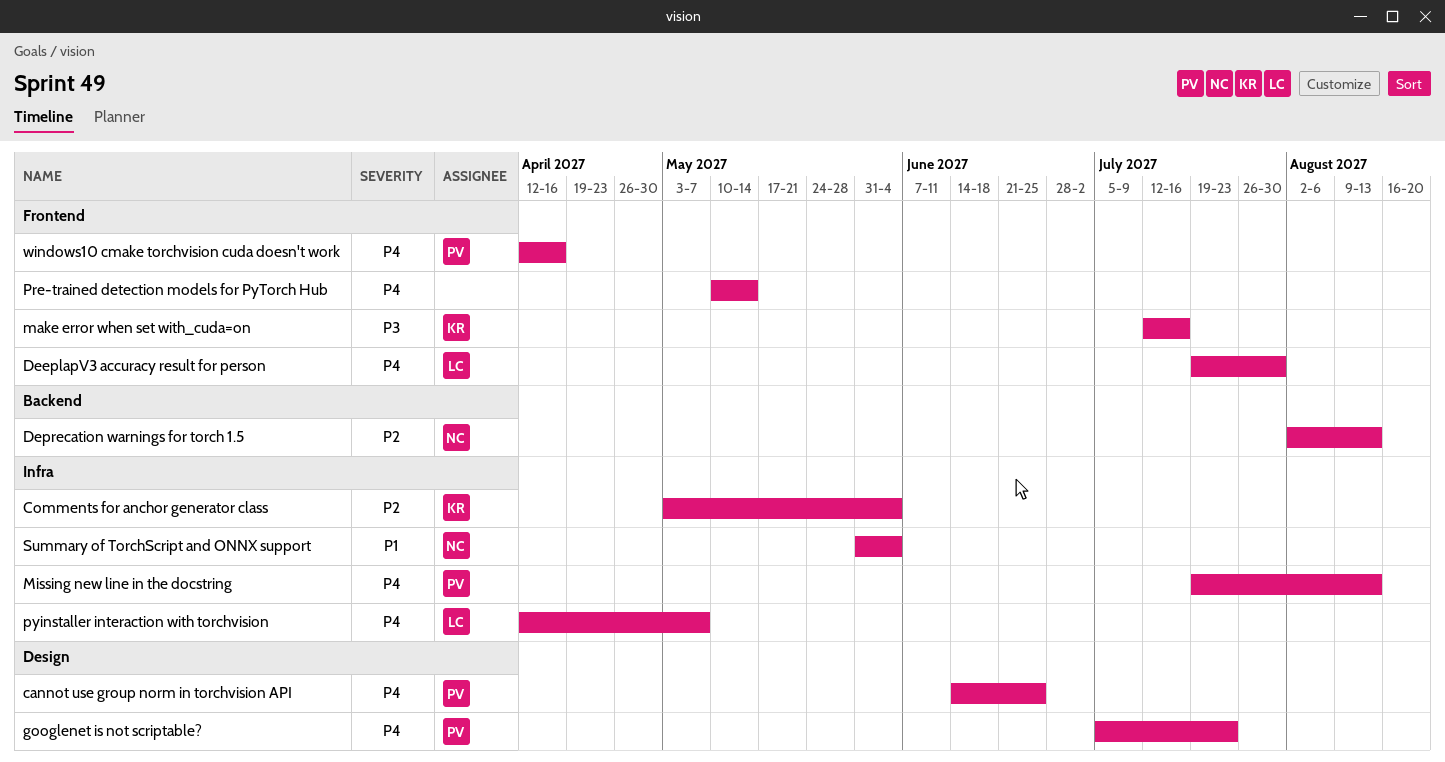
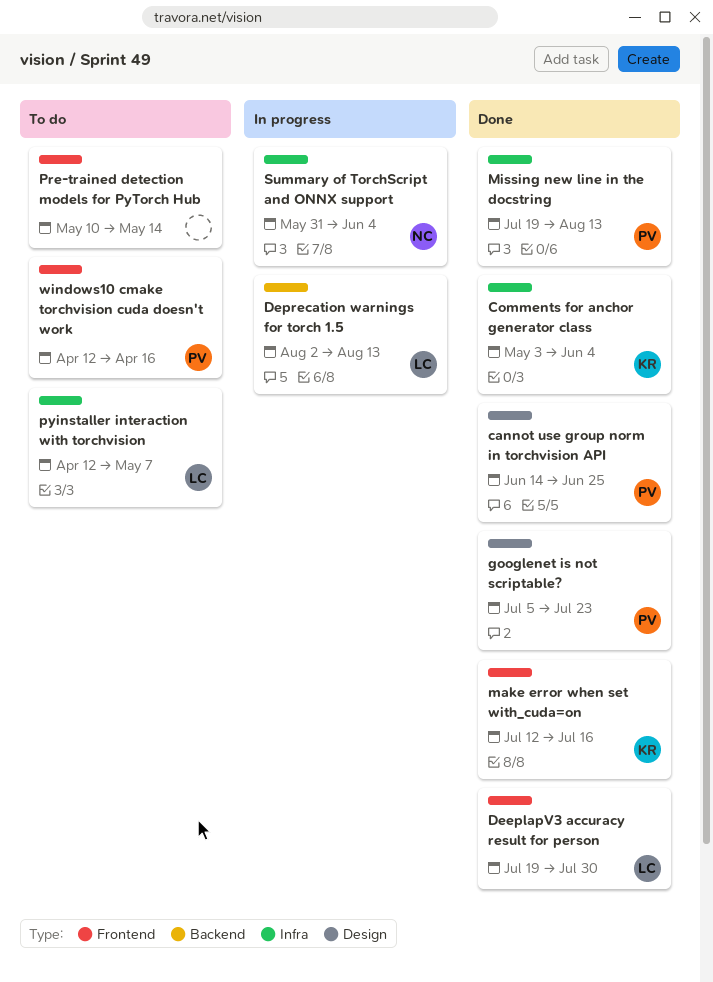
Deprecation warnings for torch 1.5, owner: NC -> LC

